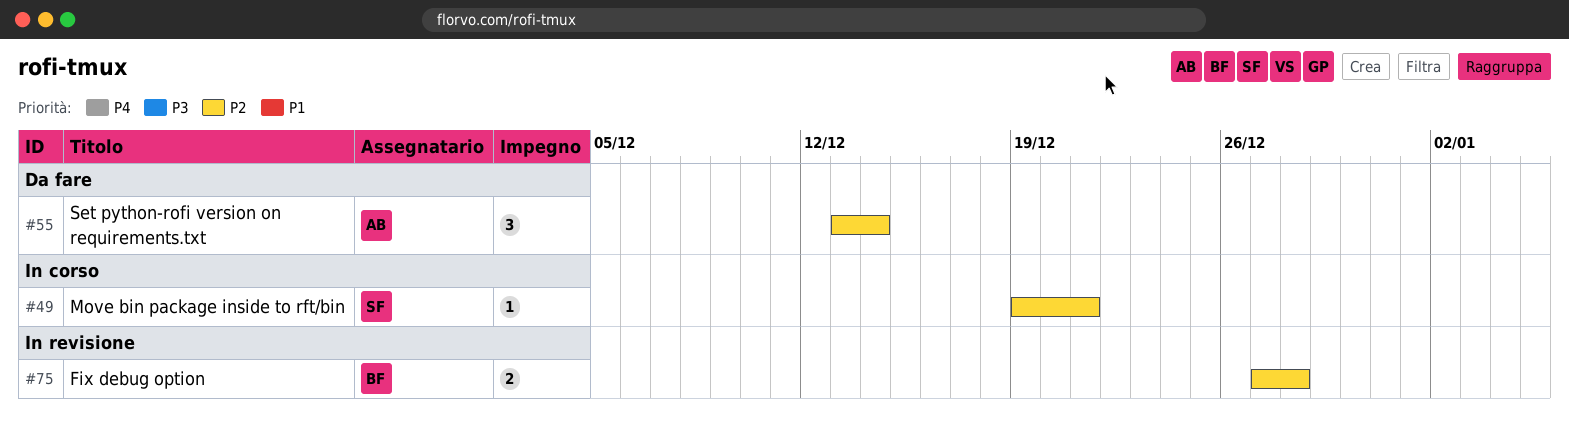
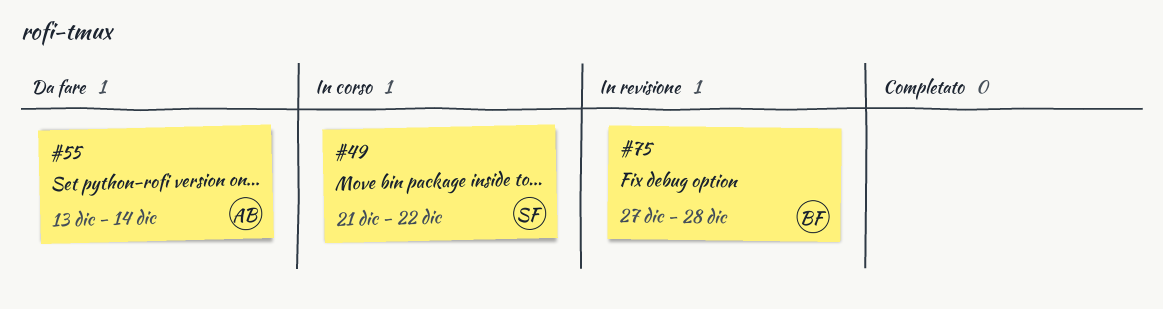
#49, start: Dec 19 -> Dec 21
#49, due: Dec 21 -> Dec 22

